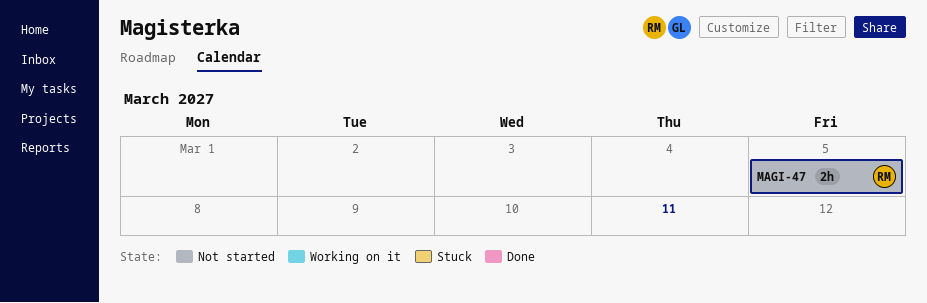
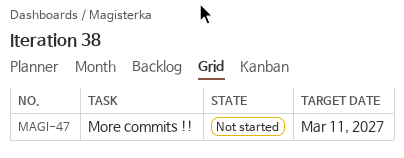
MAGI-47, due: Mar 5 -> Mar 11

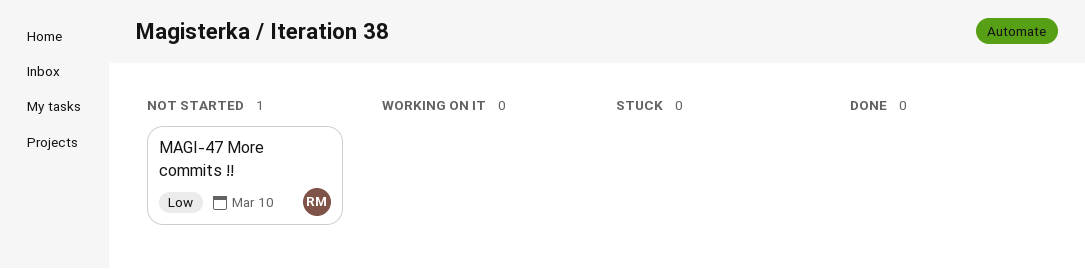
MAGI-47, due: Mar 11 -> Mar 10

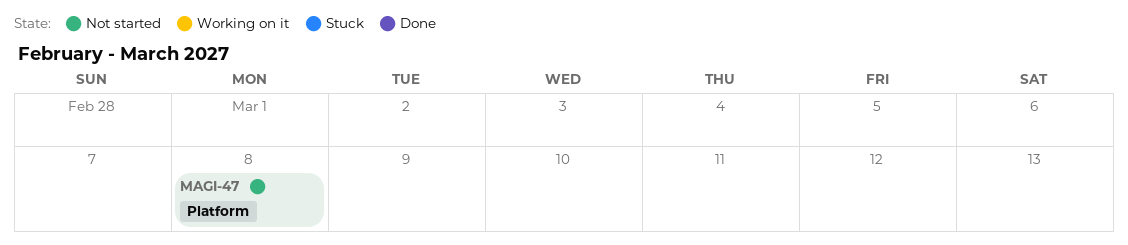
MAGI-47, due: Mar 10 -> Mar 8

